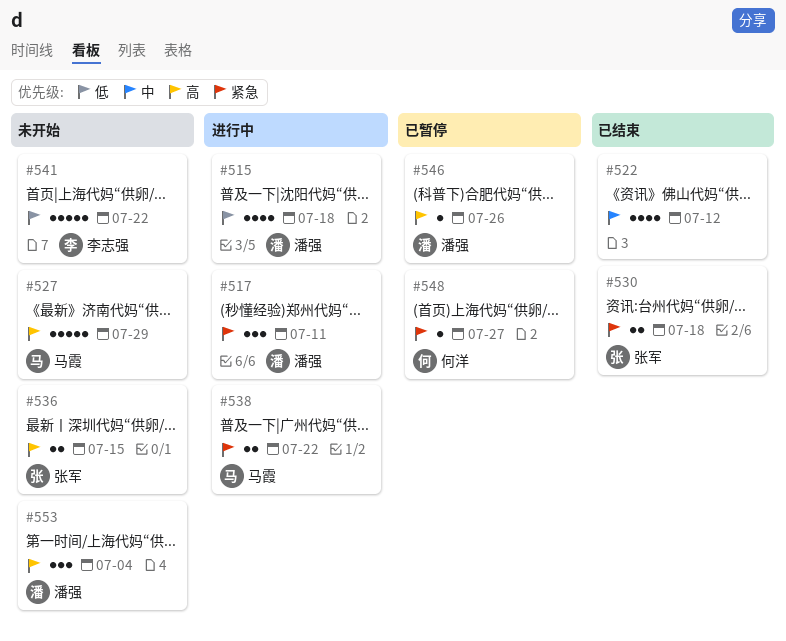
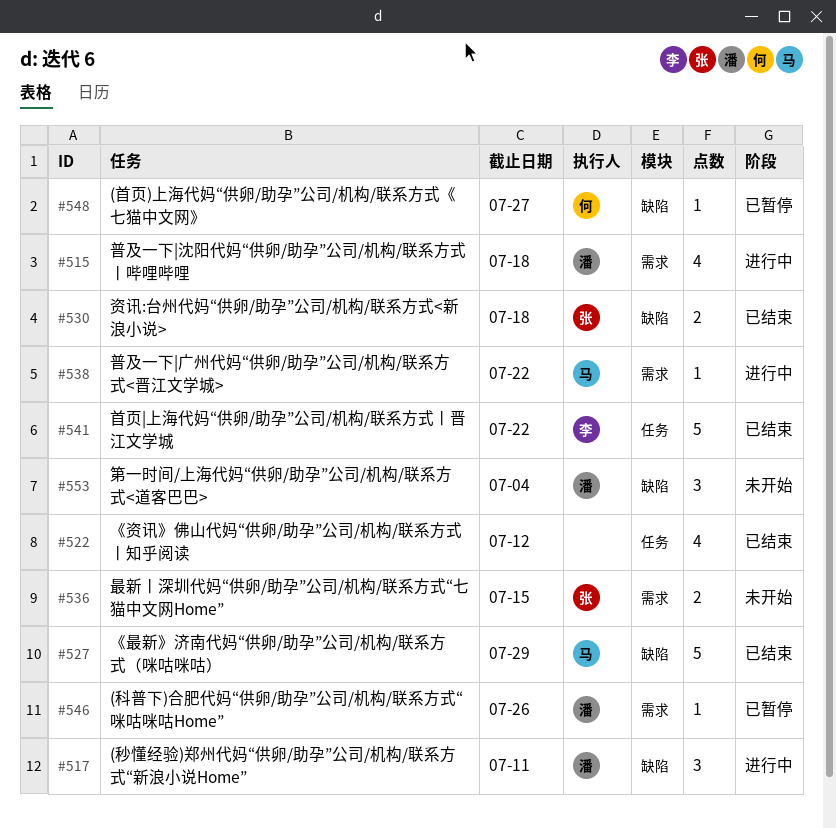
#527, status: 未开始 -> 已结束
#538, estimate: 2 -> 1
#541, status: 未开始 -> 已结束

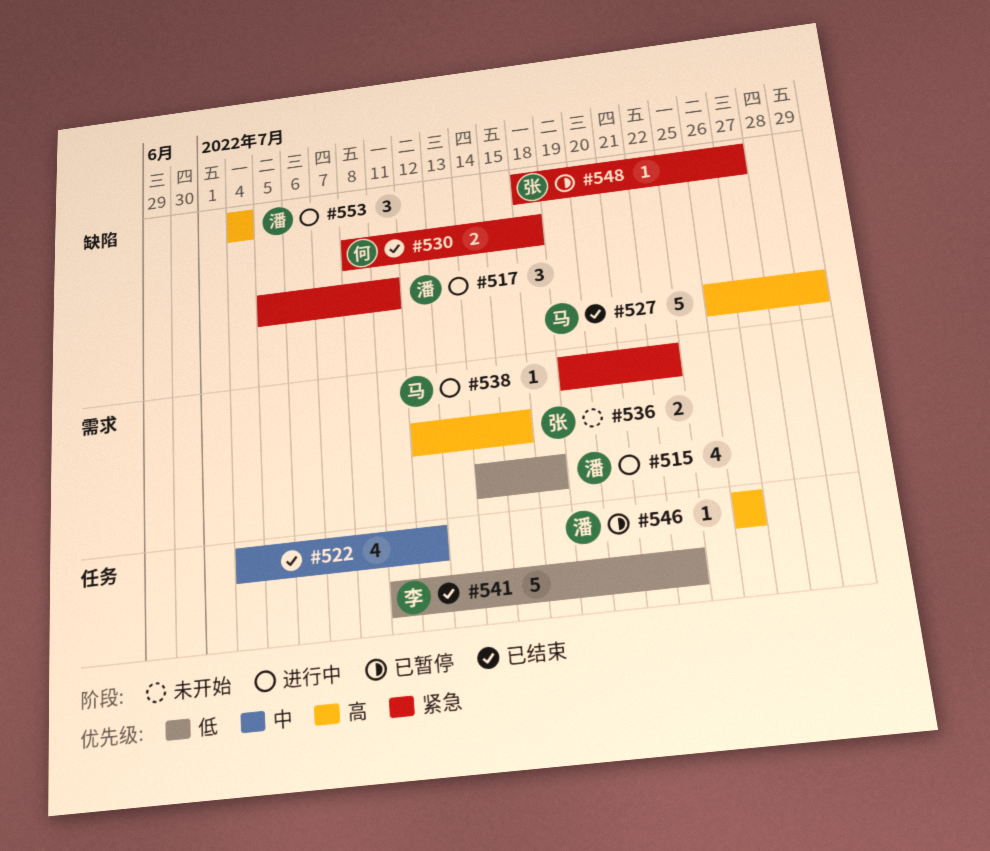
#530, owner: 张 -> 何
#546, label: 需求 -> 任务
#548, owner: 何 -> 张
#553, status: 未开始 -> 进行中

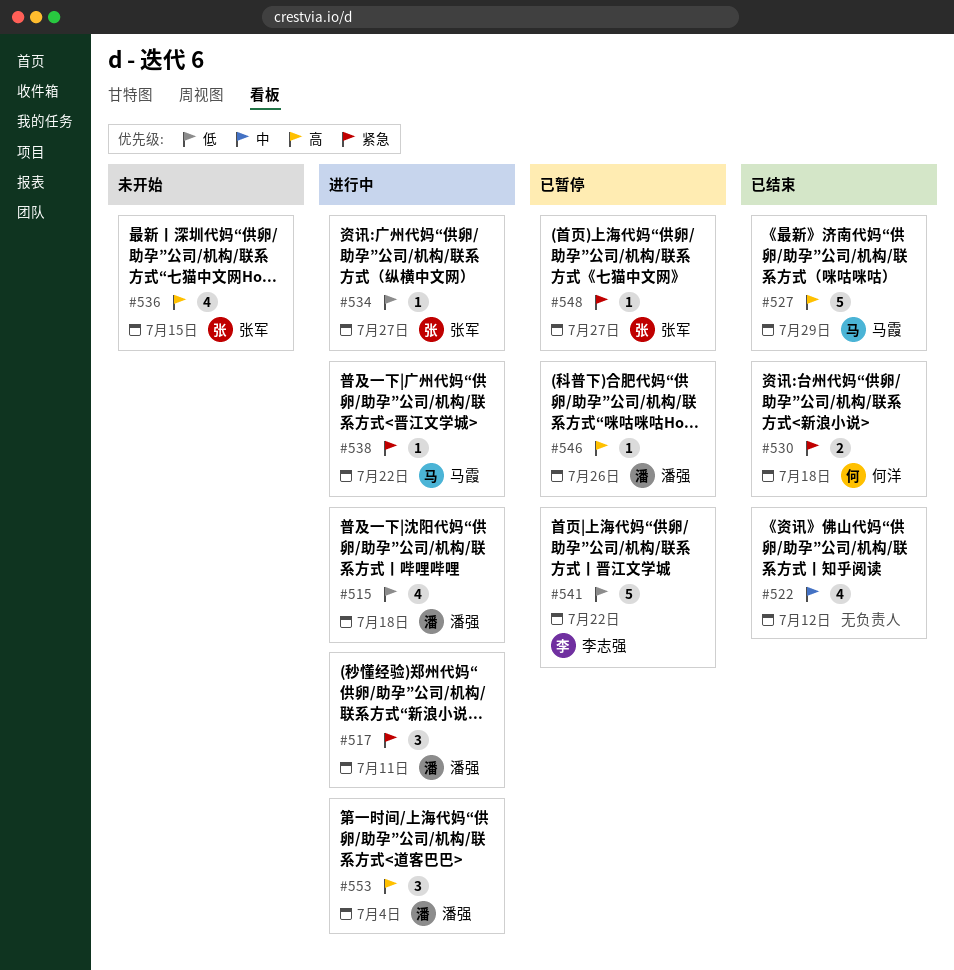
#534: none -> present
#536, estimate: 2 -> 4
#541, status: 已结束 -> 已暂停

